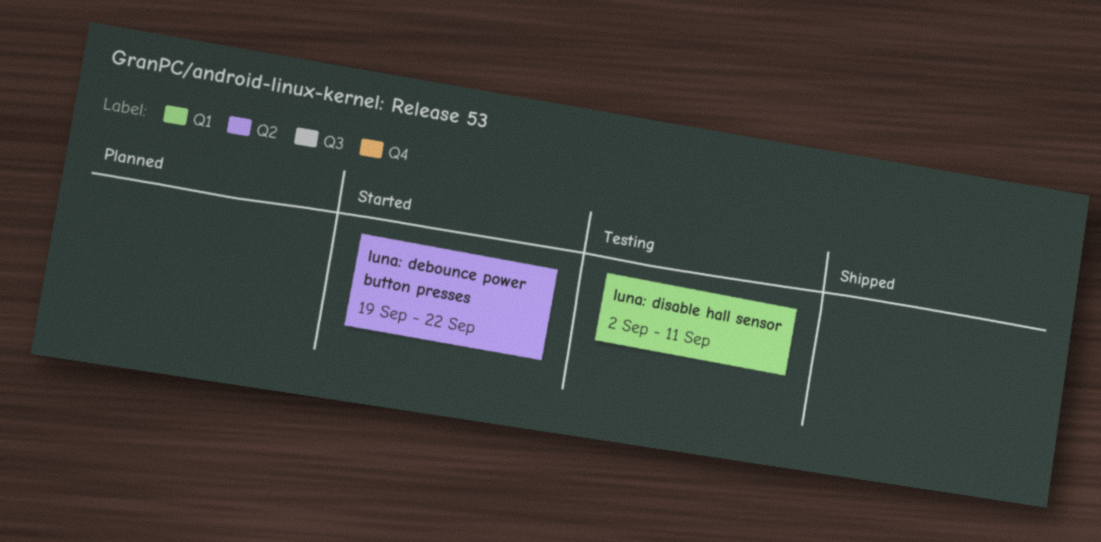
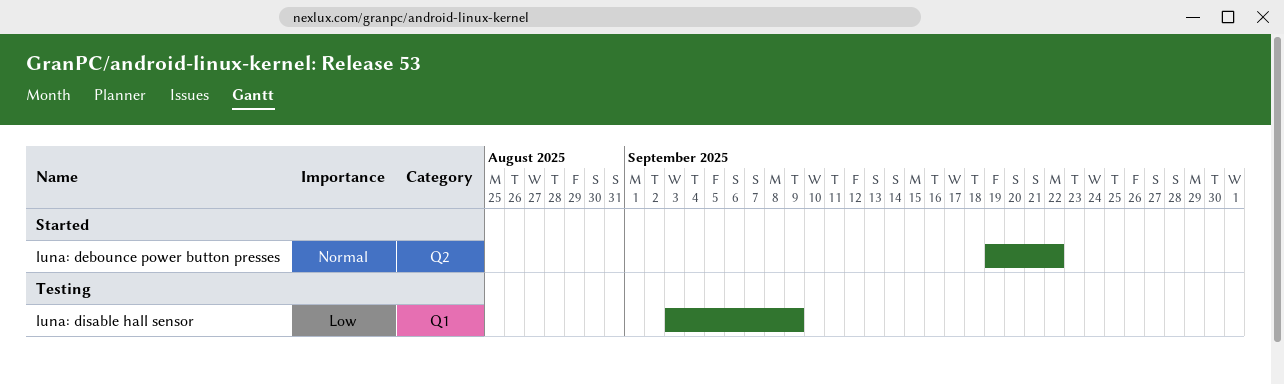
luna: disable hall sensor, start: Sep 2 -> Sep 3
luna: disable hall sensor, due: Sep 11 -> Sep 9

